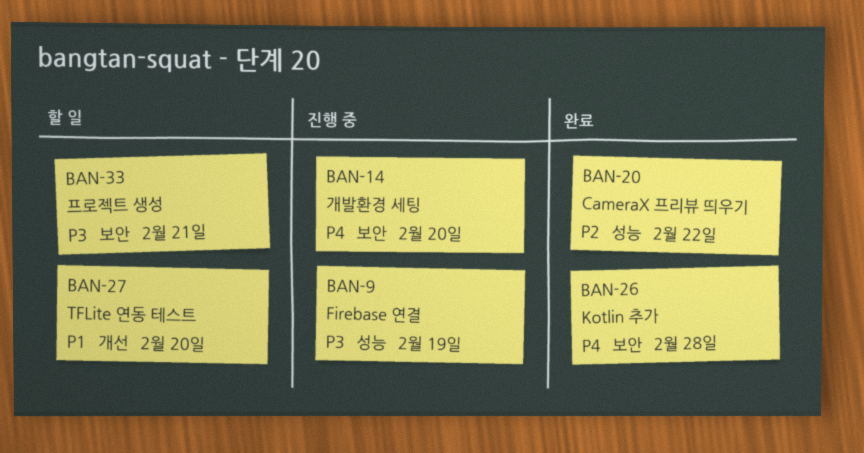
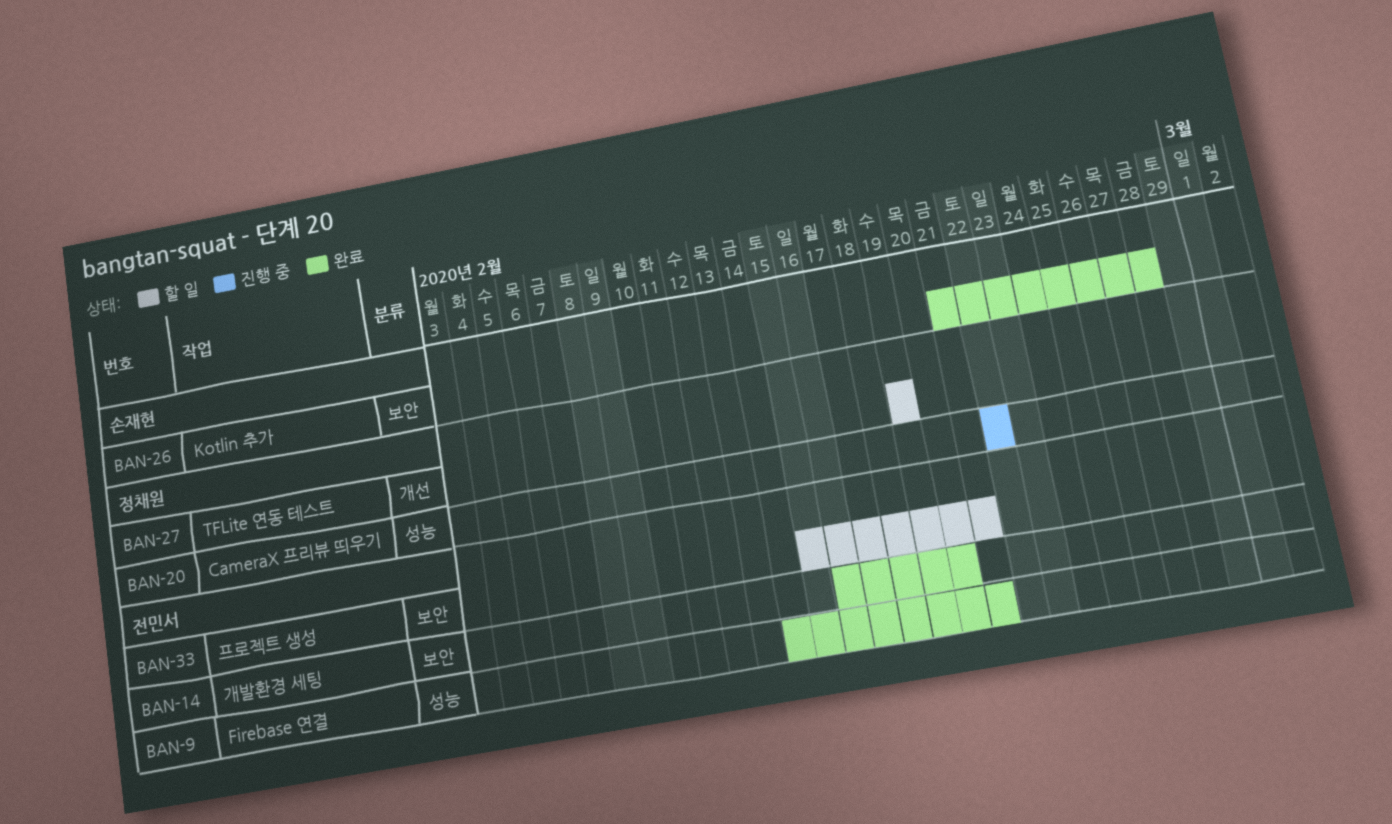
BAN-9, status: 진행 중 -> 완료
BAN-9, due: Feb 19 -> Feb 21
BAN-14, status: 진행 중 -> 완료
BAN-20, status: 완료 -> 진행 중
BAN-27, due: Feb 20 -> Feb 19

